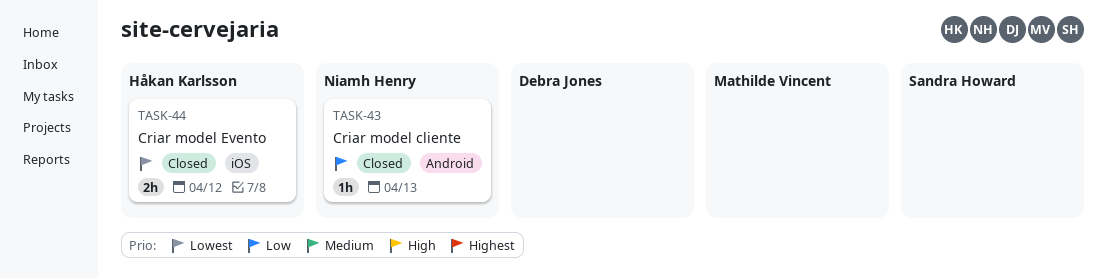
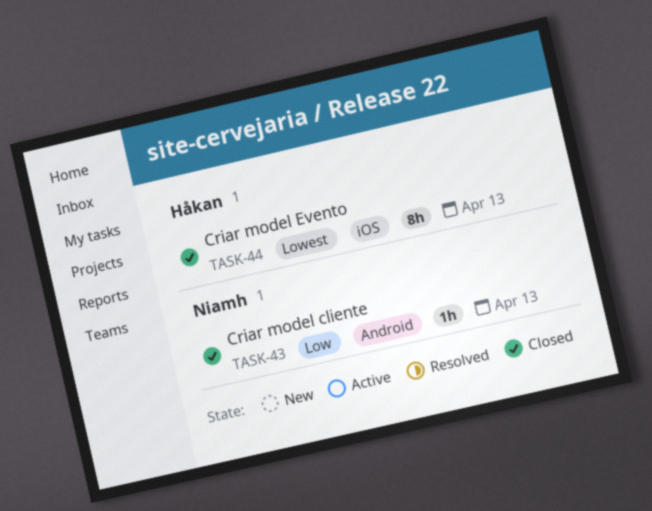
TASK-44, estimate: 2h -> 8h
TASK-44, due: Apr 12 -> Apr 13

